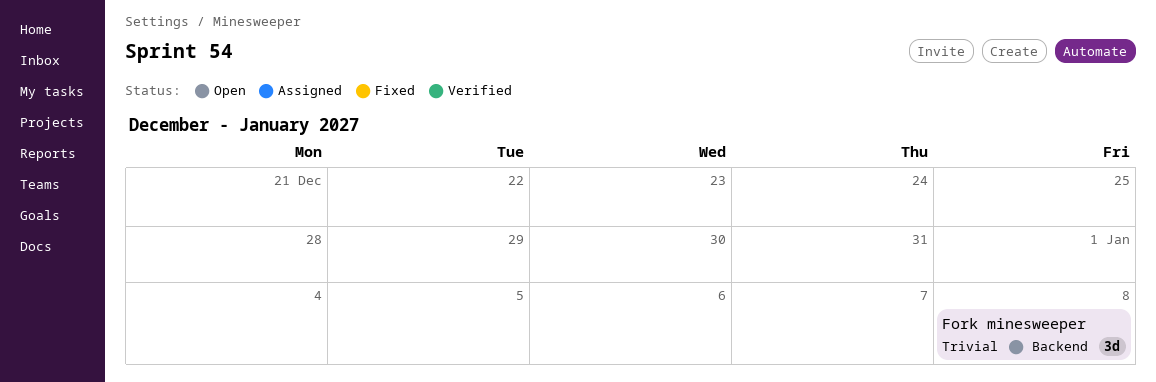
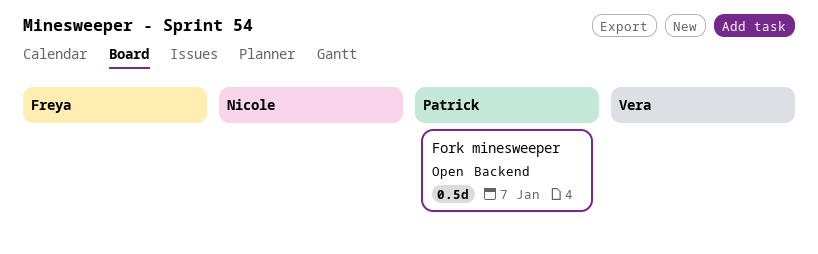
Fork minesweeper, estimate: 3d -> 0.5d
Fork minesweeper, due: Jan 8 -> Jan 7

